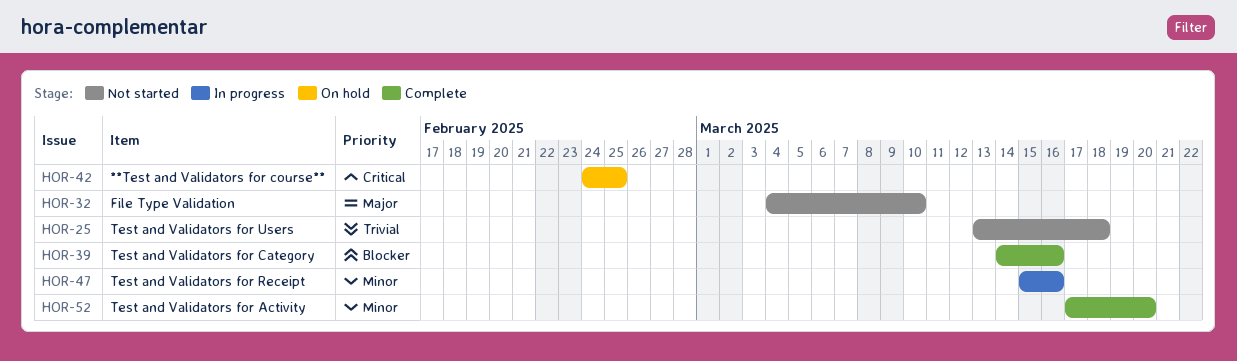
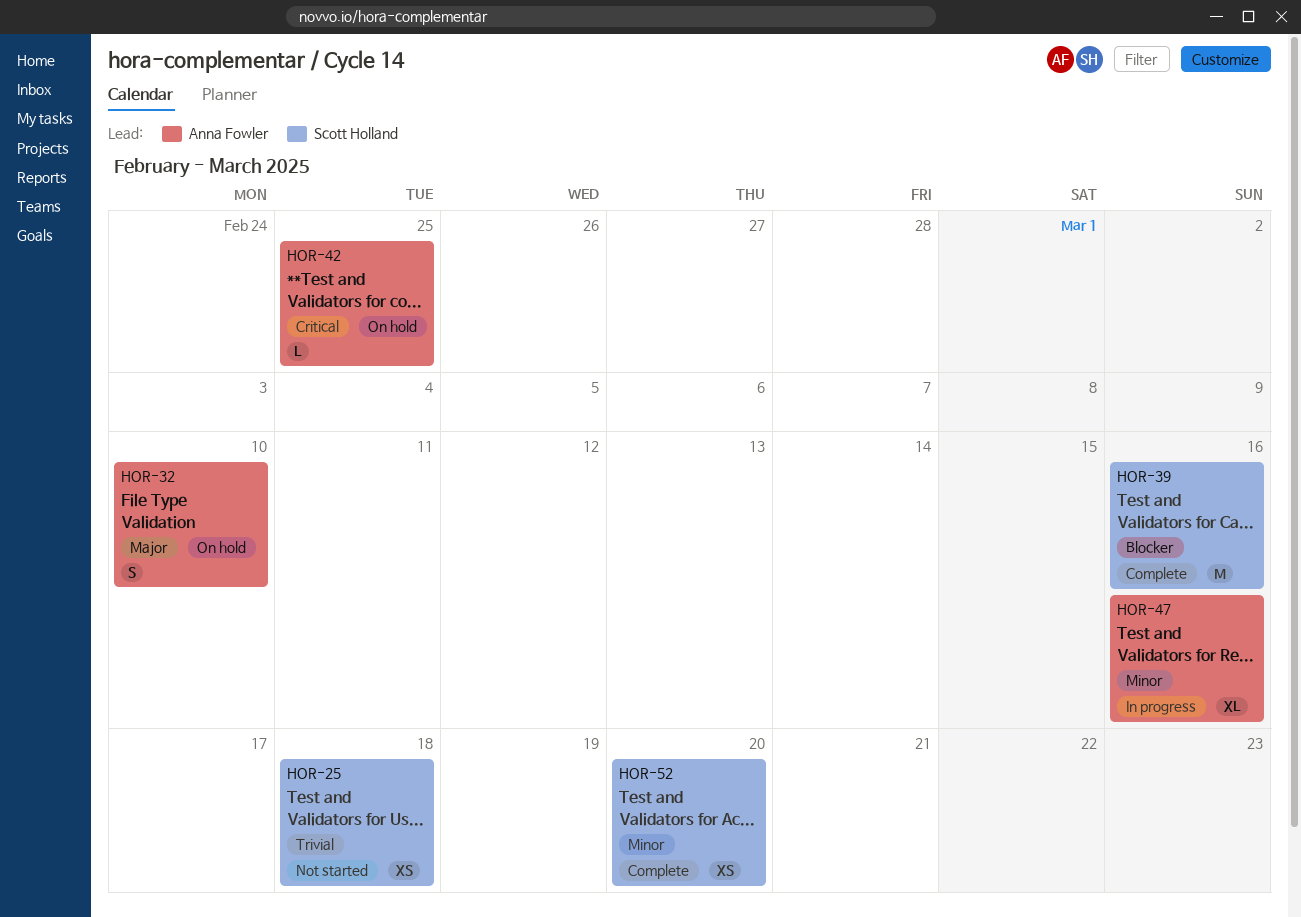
HOR-32, status: Not started -> On hold

